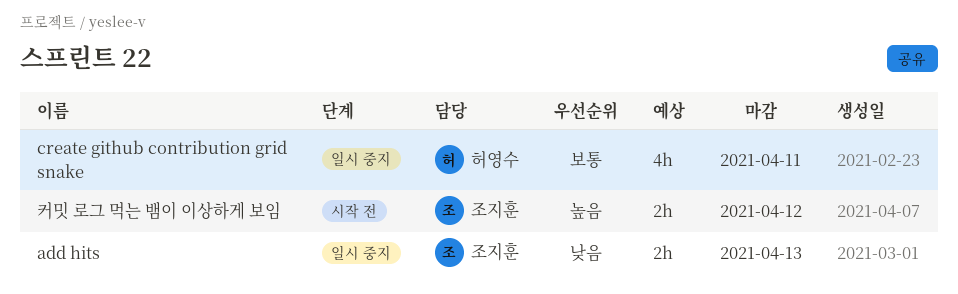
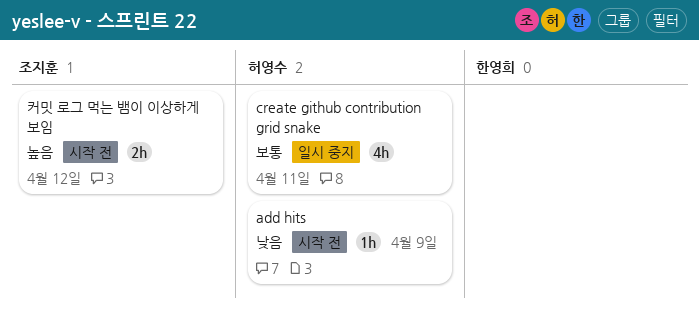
add hits, status: 일시 중지 -> 시작 전
add hits, owner: 조지훈 -> 허영수
add hits, estimate: 2h -> 1h
add hits, due: Apr 13 -> Apr 9

